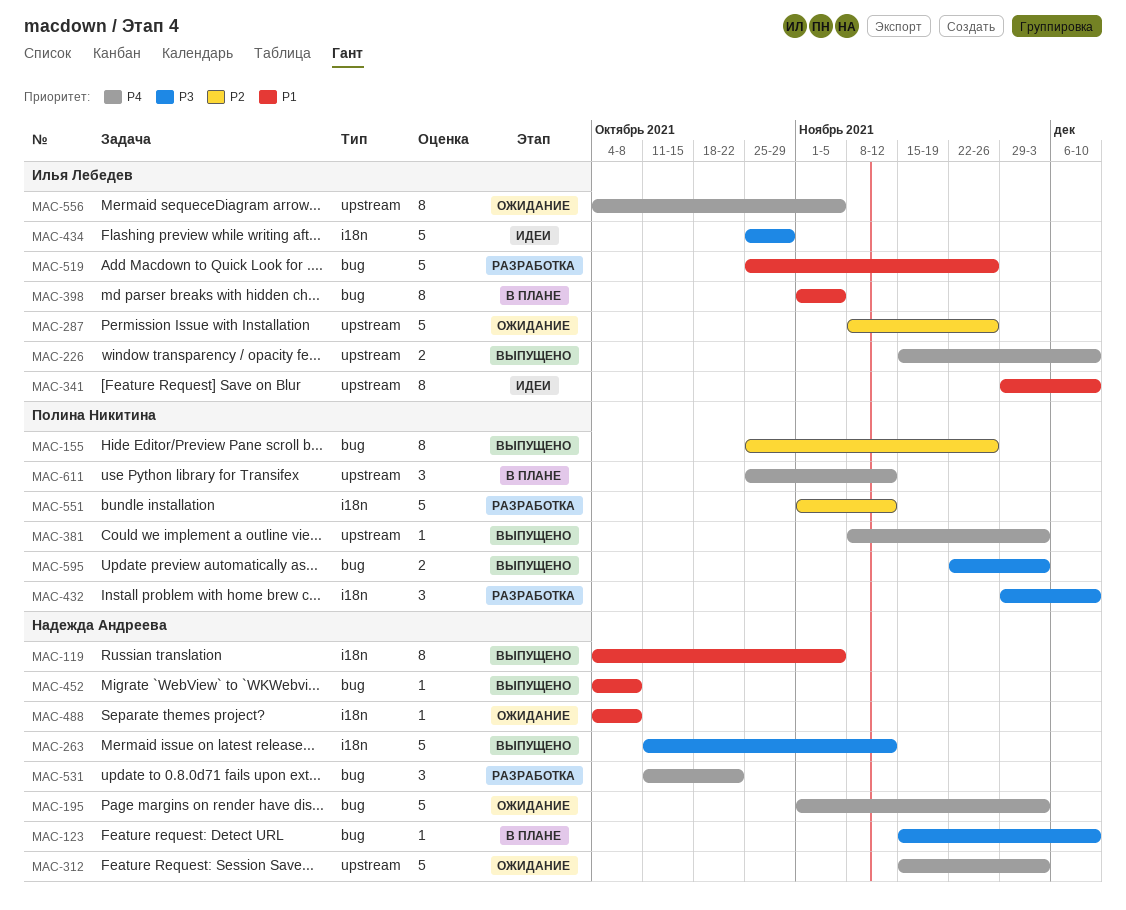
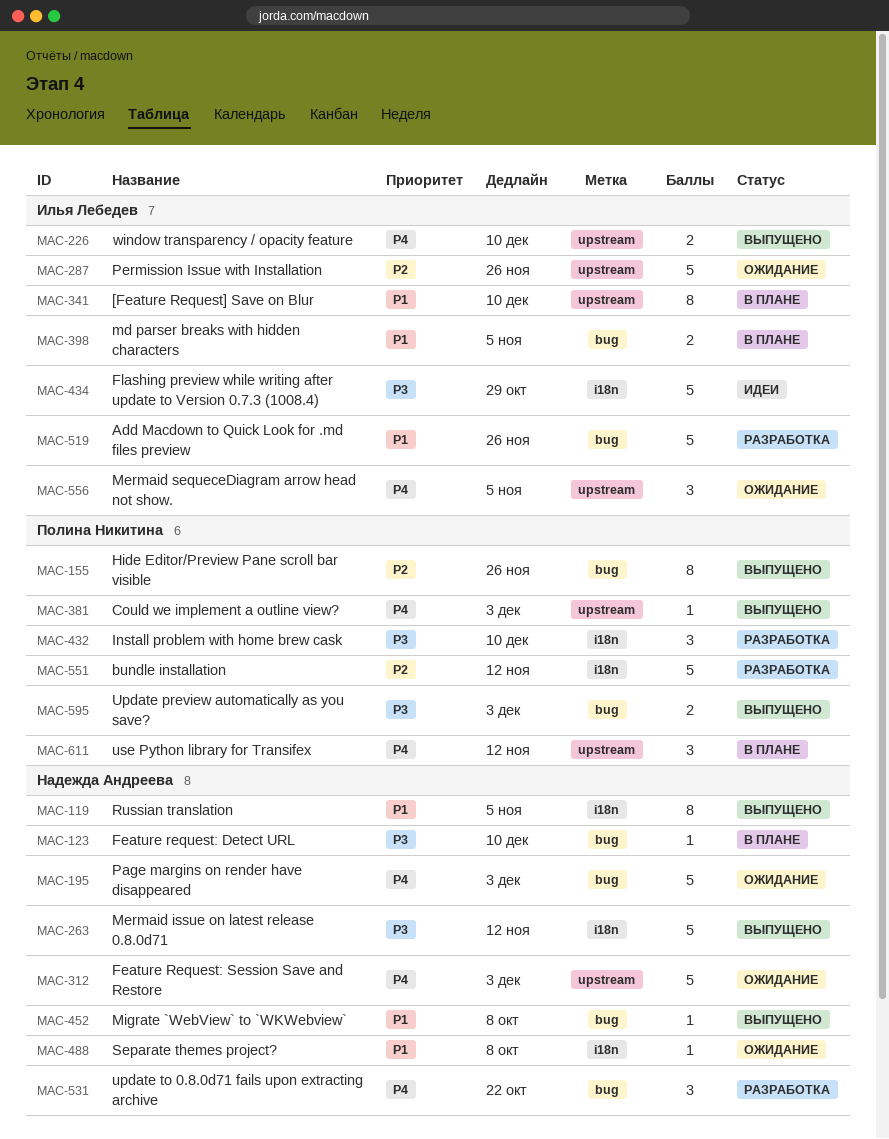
MAC-341, status: Идеи -> В плане
MAC-398, estimate: 8 -> 2
MAC-556, estimate: 8 -> 3

